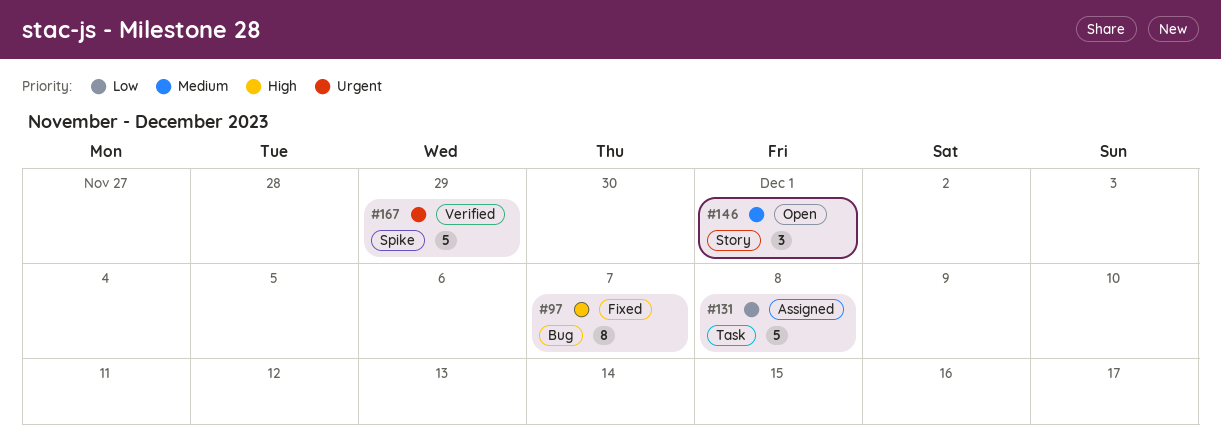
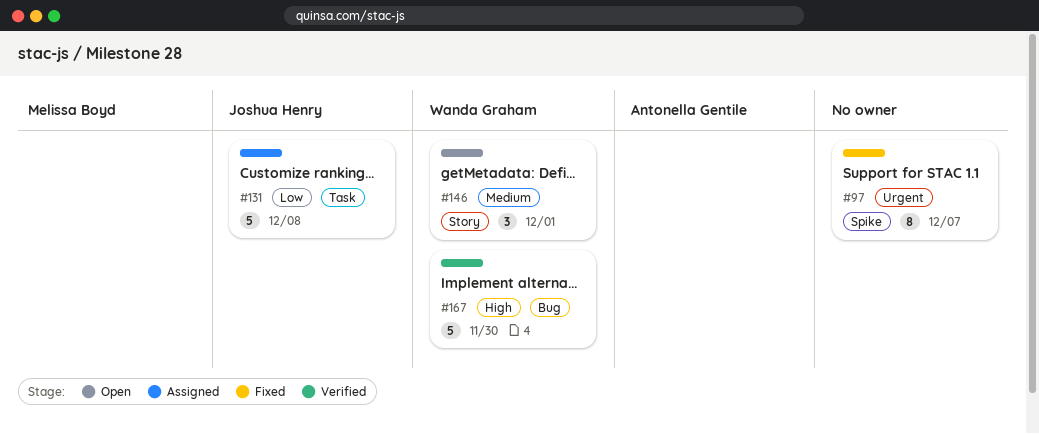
#97, priority: High -> Urgent
#97, label: Bug -> Spike
#167, priority: Urgent -> High
#167, label: Spike -> Bug
#167, due: Nov 29 -> Nov 30

